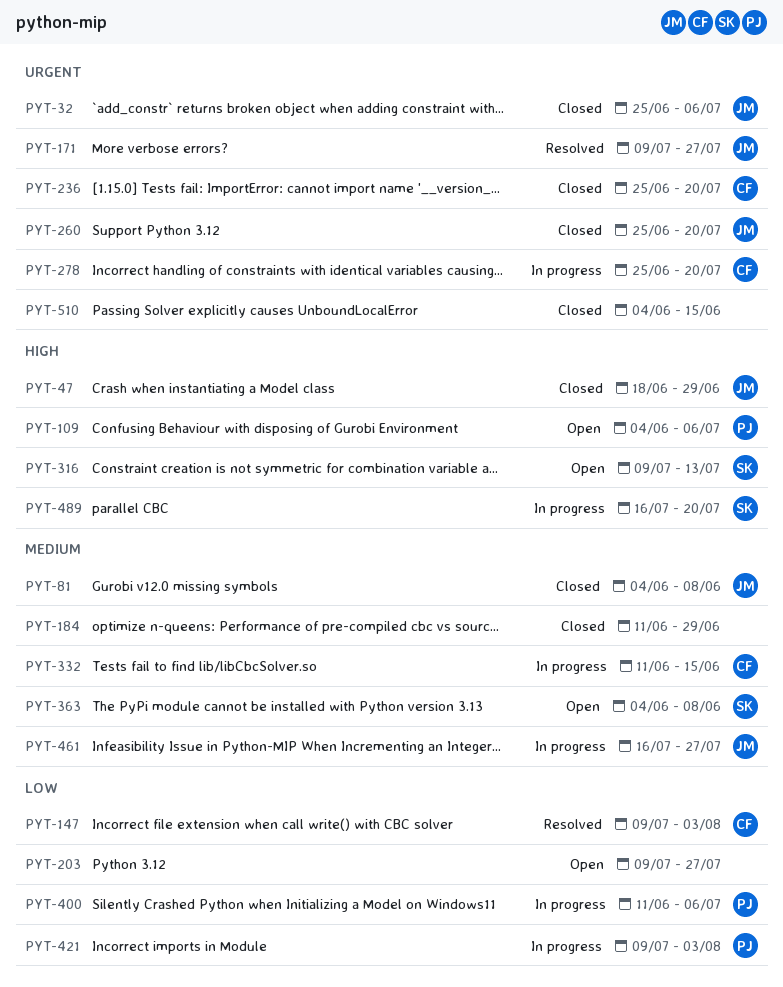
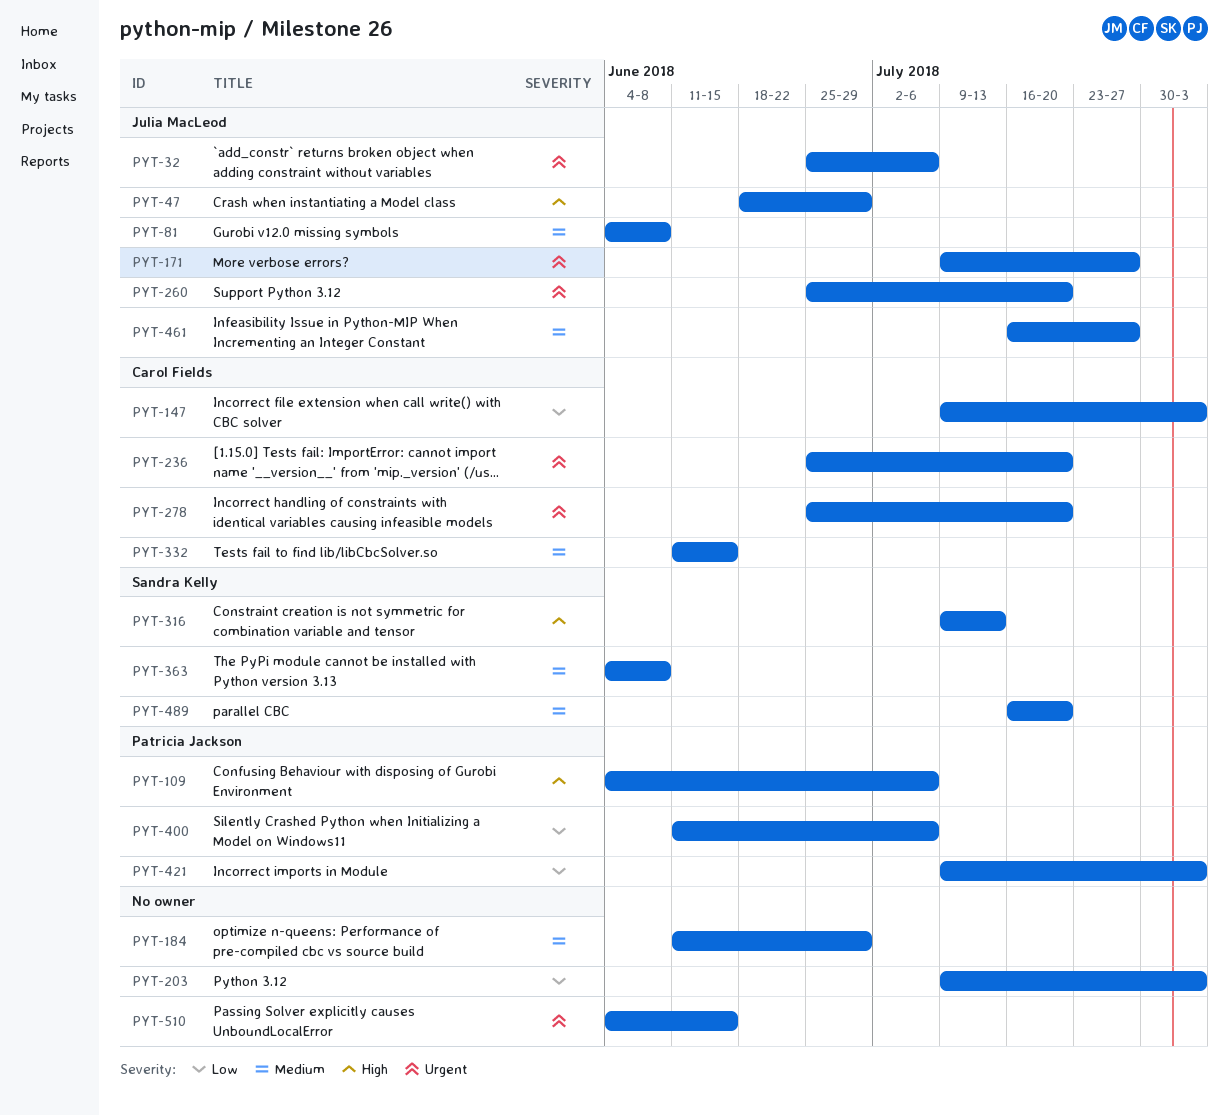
PYT-203, due: Jul 27 -> Aug 3
PYT-489, priority: High -> Medium

